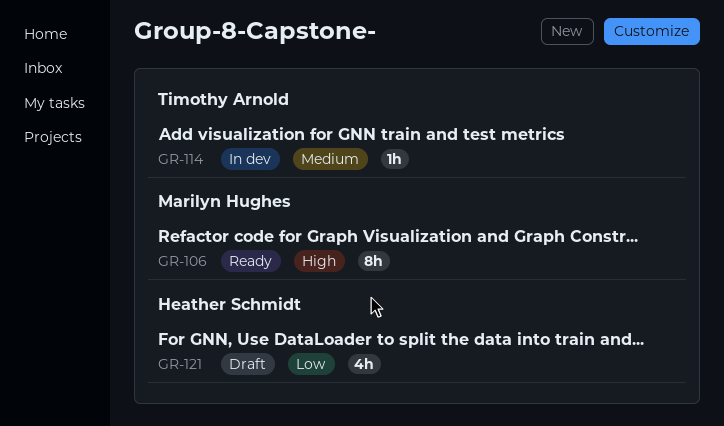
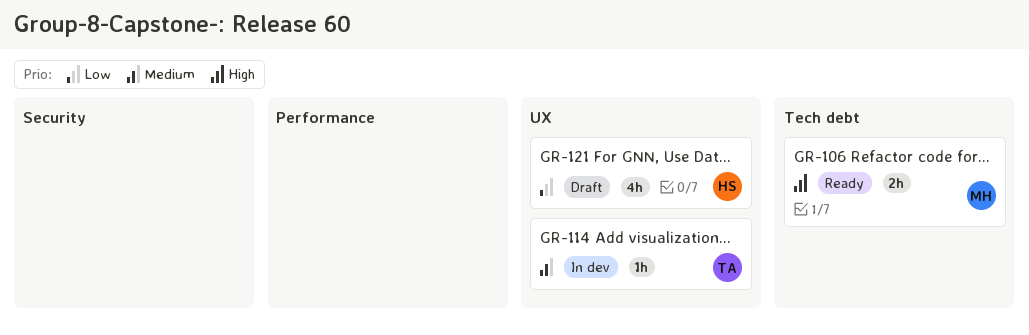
GR-106, estimate: 8h -> 2h

